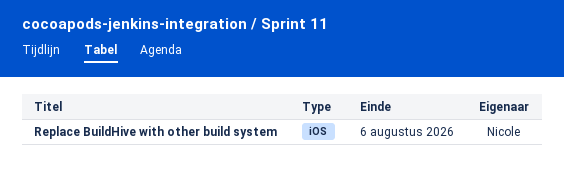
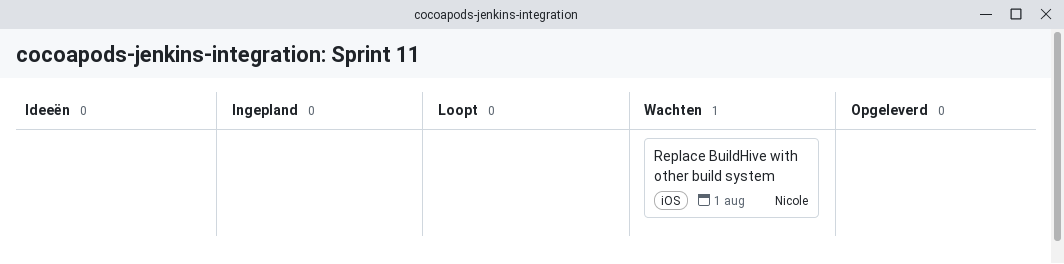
Replace BuildHive with other build system, due: Aug 6 -> Aug 1

